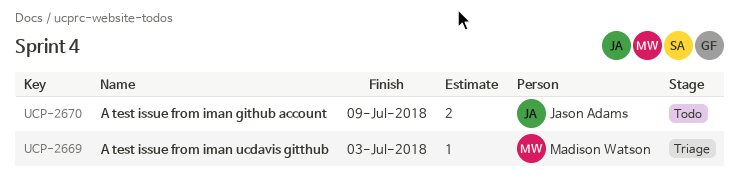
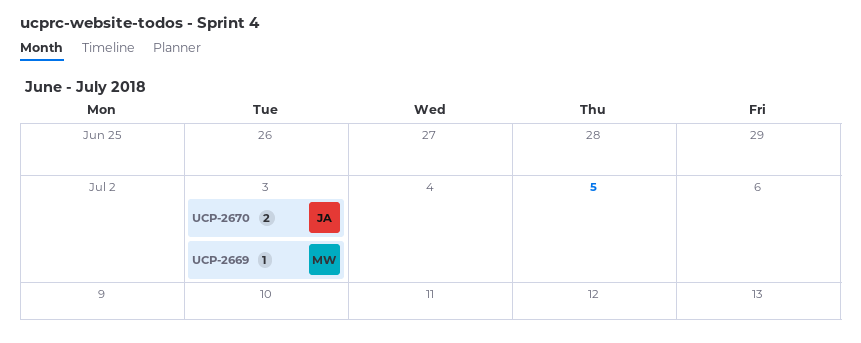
UCP-2670, due: Jul 9 -> Jul 3

